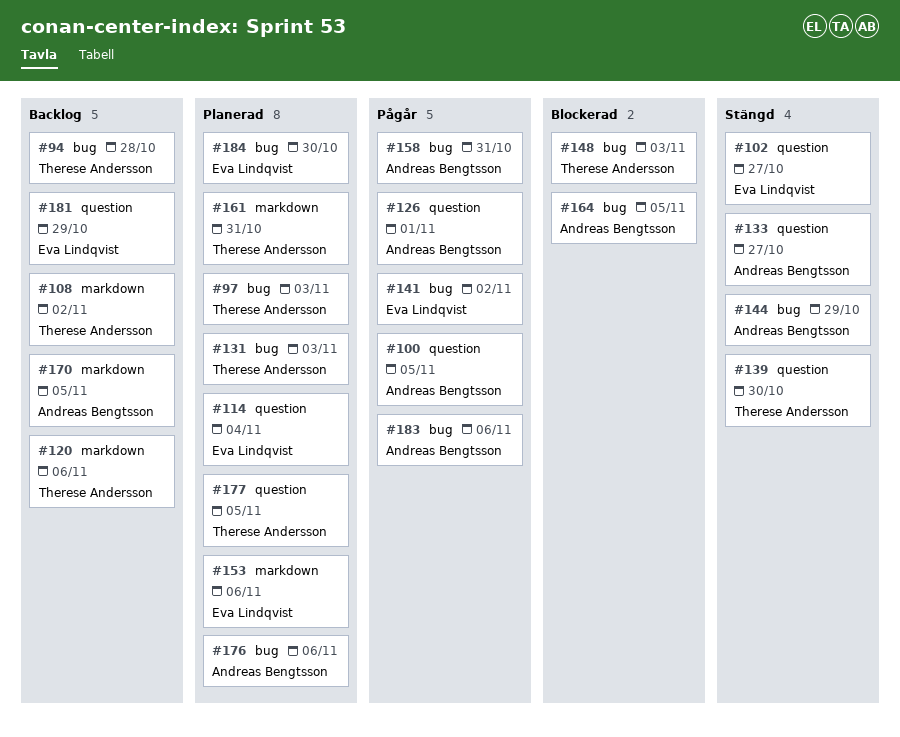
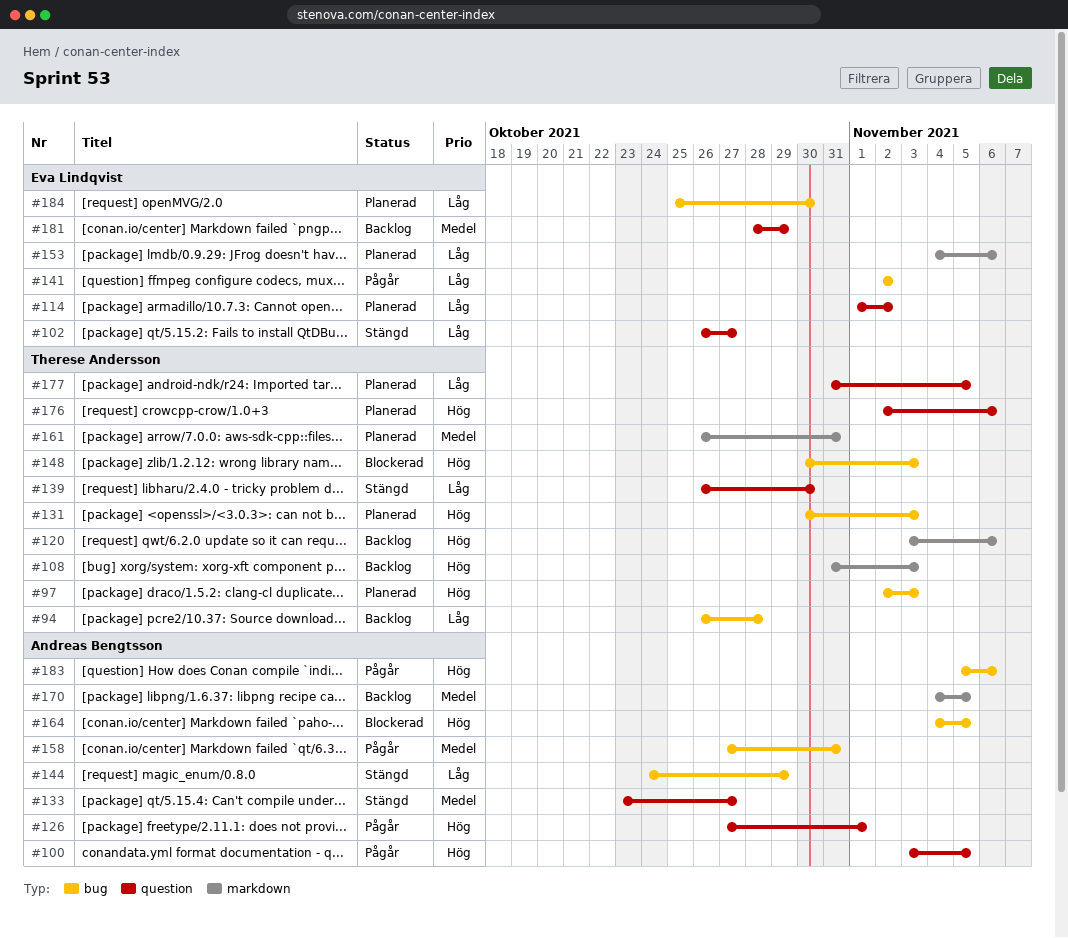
#108, due: Nov 2 -> Nov 3
#114, due: Nov 4 -> Nov 2
#176, owner: Andreas Bengtsson -> Therese Andersson
#176, label: bug -> question

